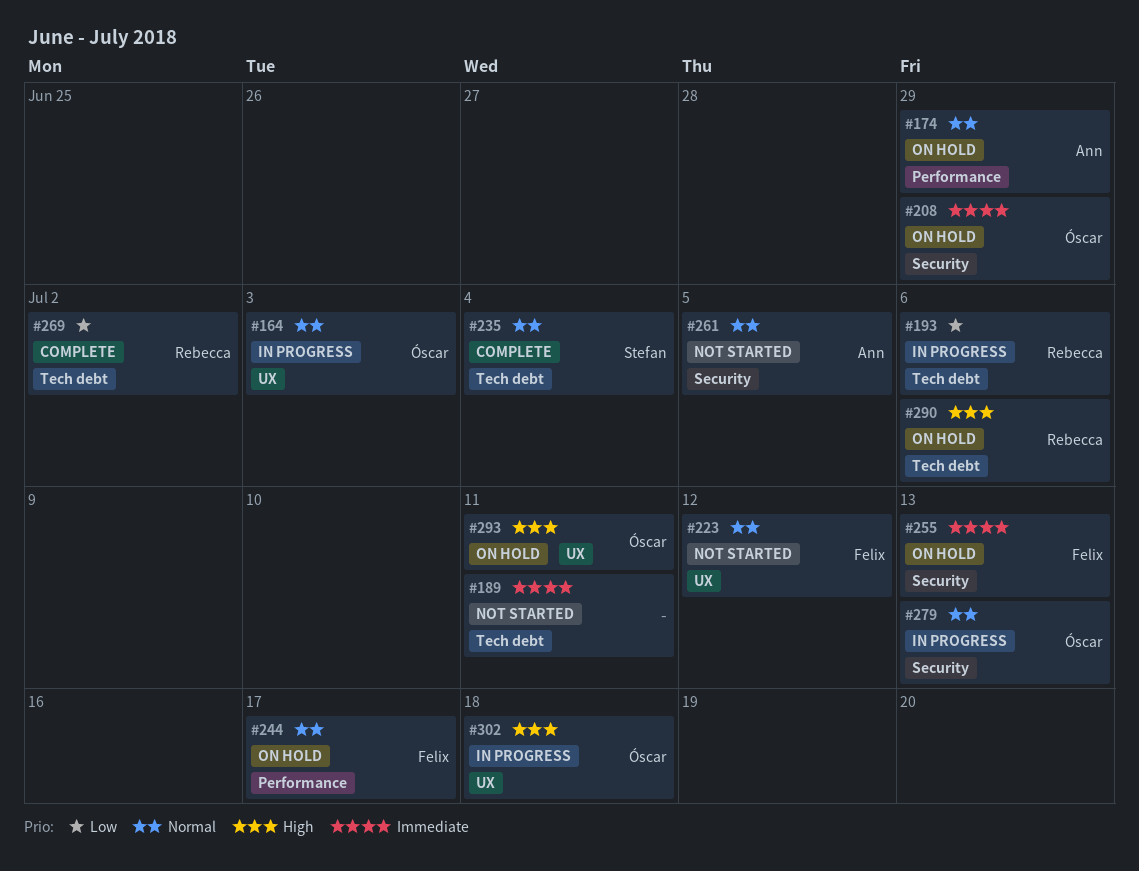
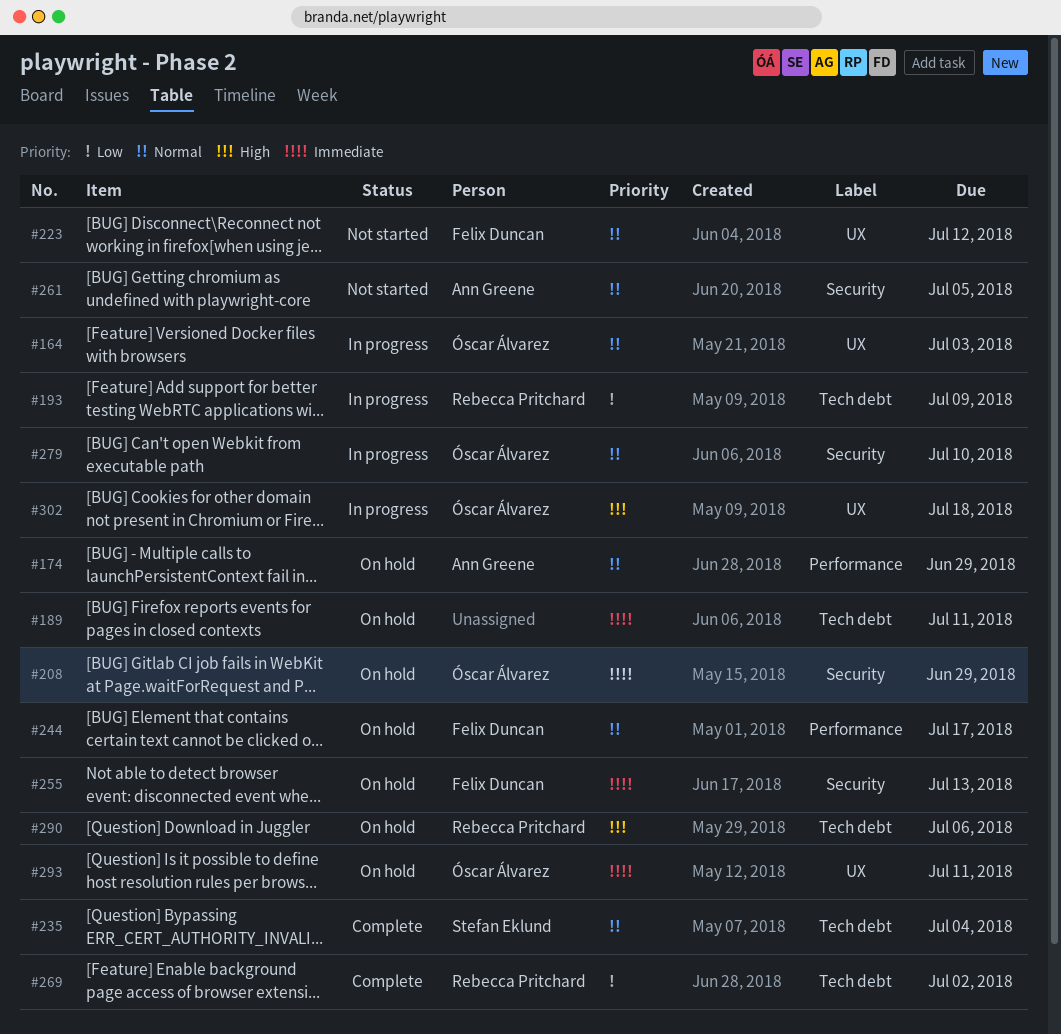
#189, status: Not started -> On hold
#193, due: Jul 6 -> Jul 9
#279, due: Jul 13 -> Jul 10
#293, priority: High -> Immediate

